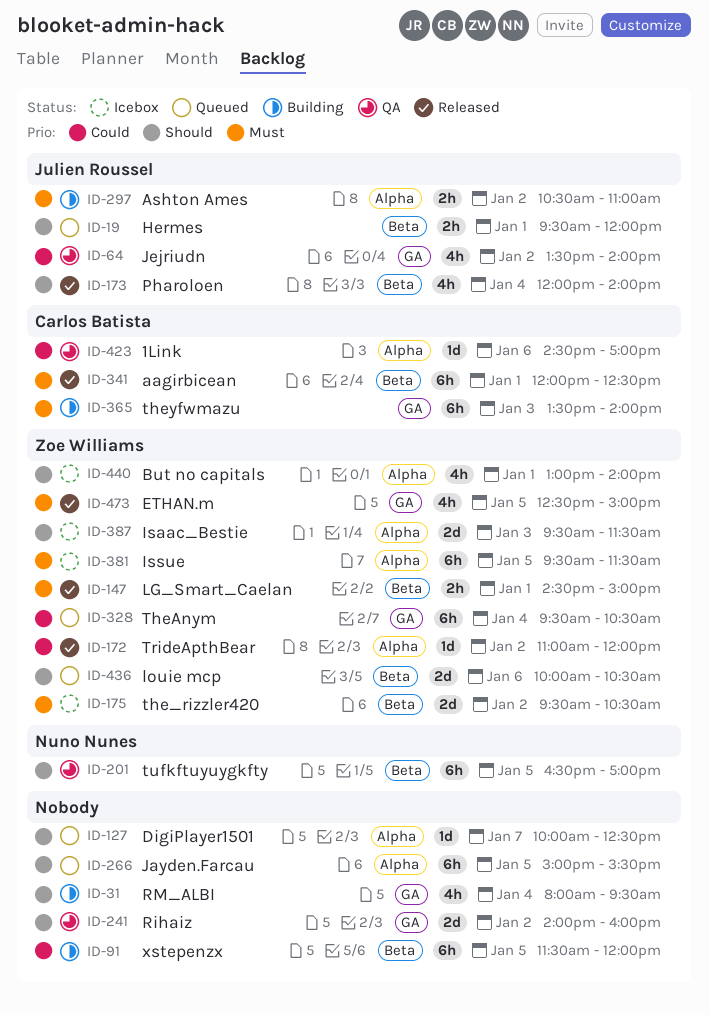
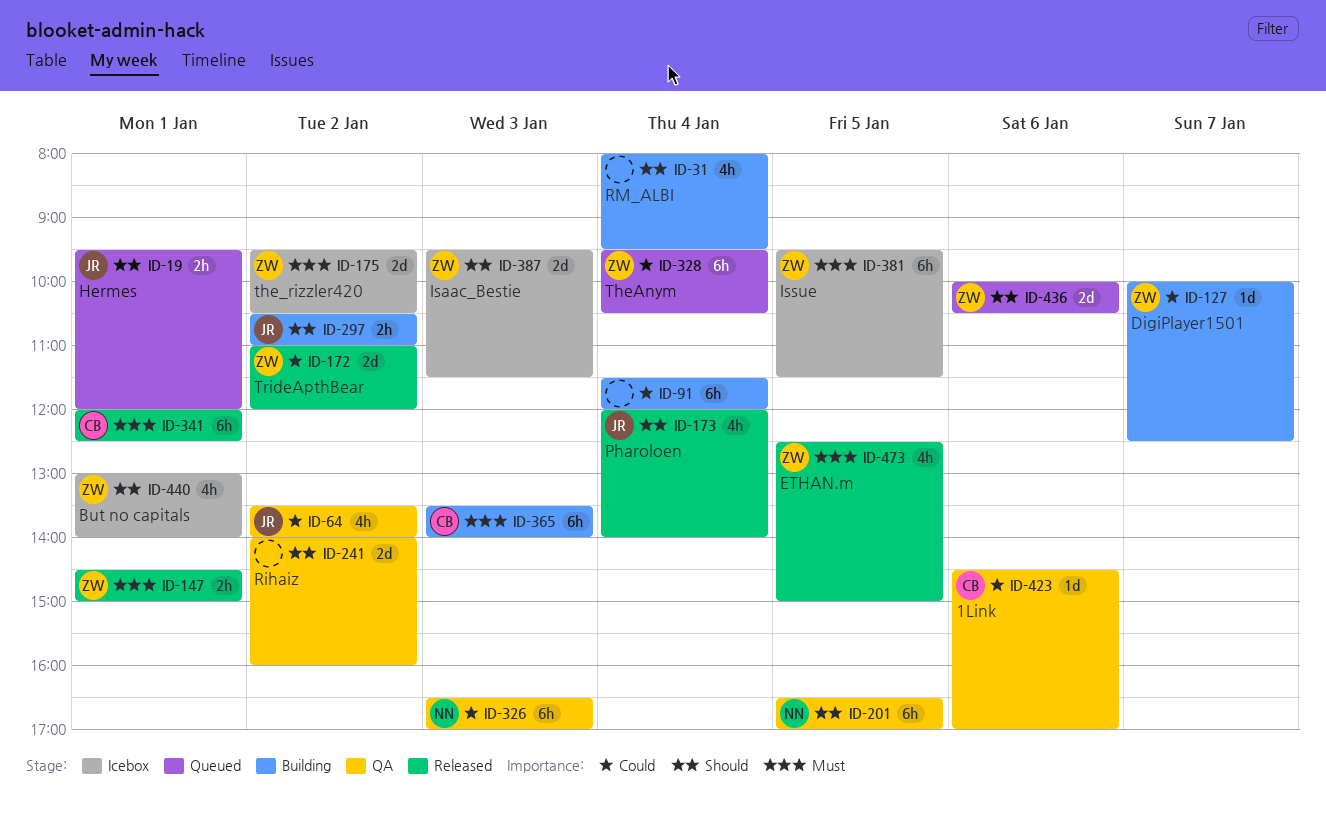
ID-91, day: Jan 5 -> Jan 4
ID-127, status: Queued -> Building
ID-127, owner: none -> Zoe Williams
ID-127, priority: Should -> Could
ID-172, estimate: 1d -> 2d
ID-266: present -> none
ID-297, priority: Must -> Should
ID-326: none -> present

